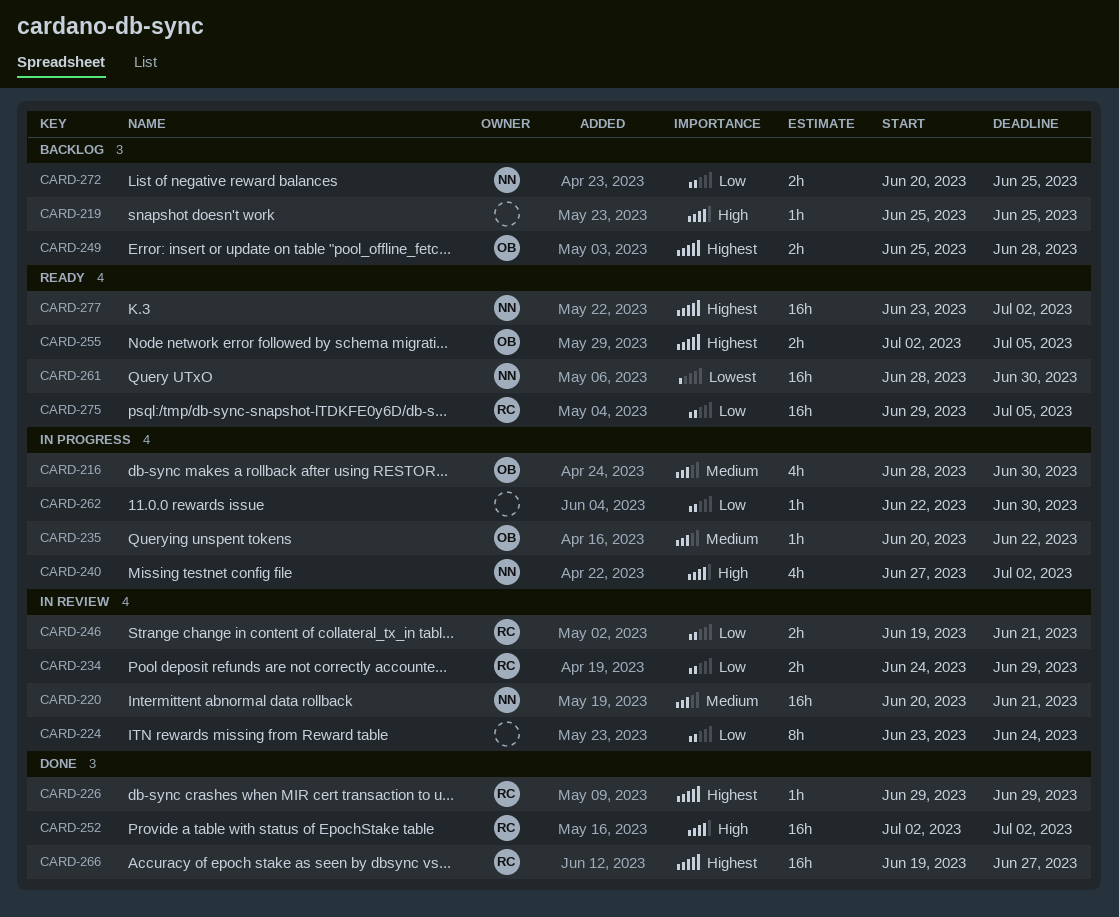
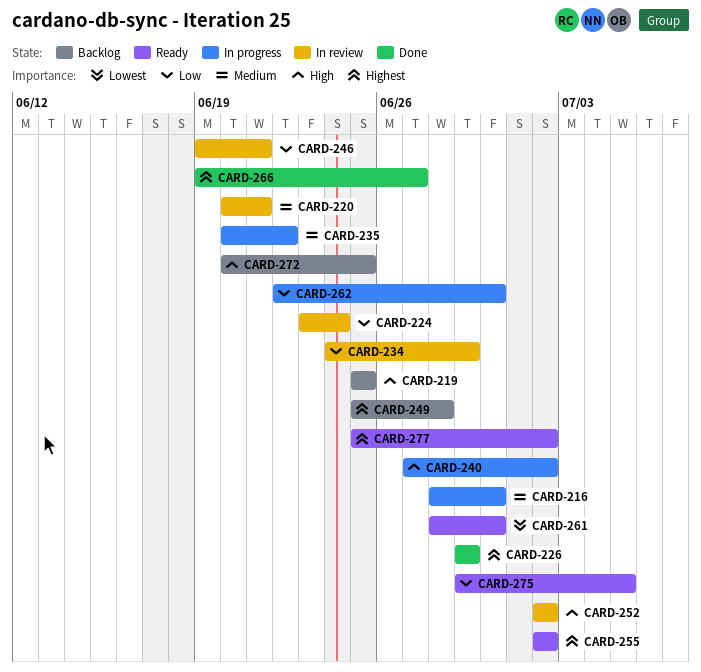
CARD-252, status: Done -> In review
CARD-255, due: Jul 5 -> Jul 2
CARD-272, priority: Low -> High
CARD-277, start: Jun 23 -> Jun 25

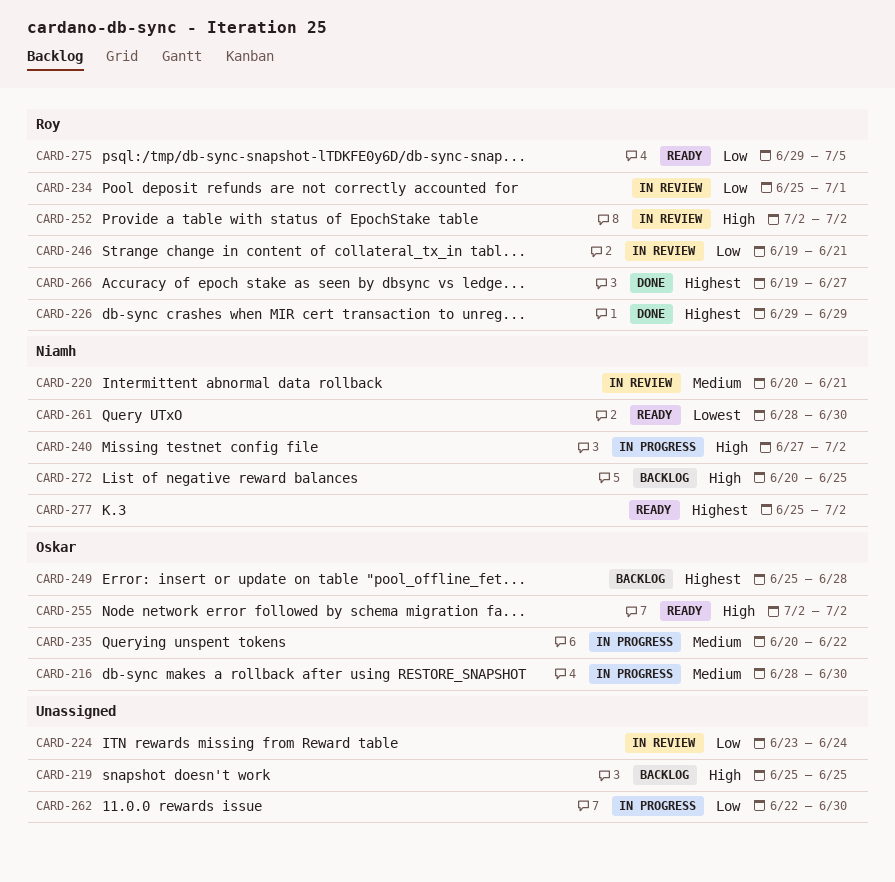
CARD-234, start: Jun 24 -> Jun 25
CARD-234, due: Jun 29 -> Jul 1
CARD-255, priority: Highest -> High

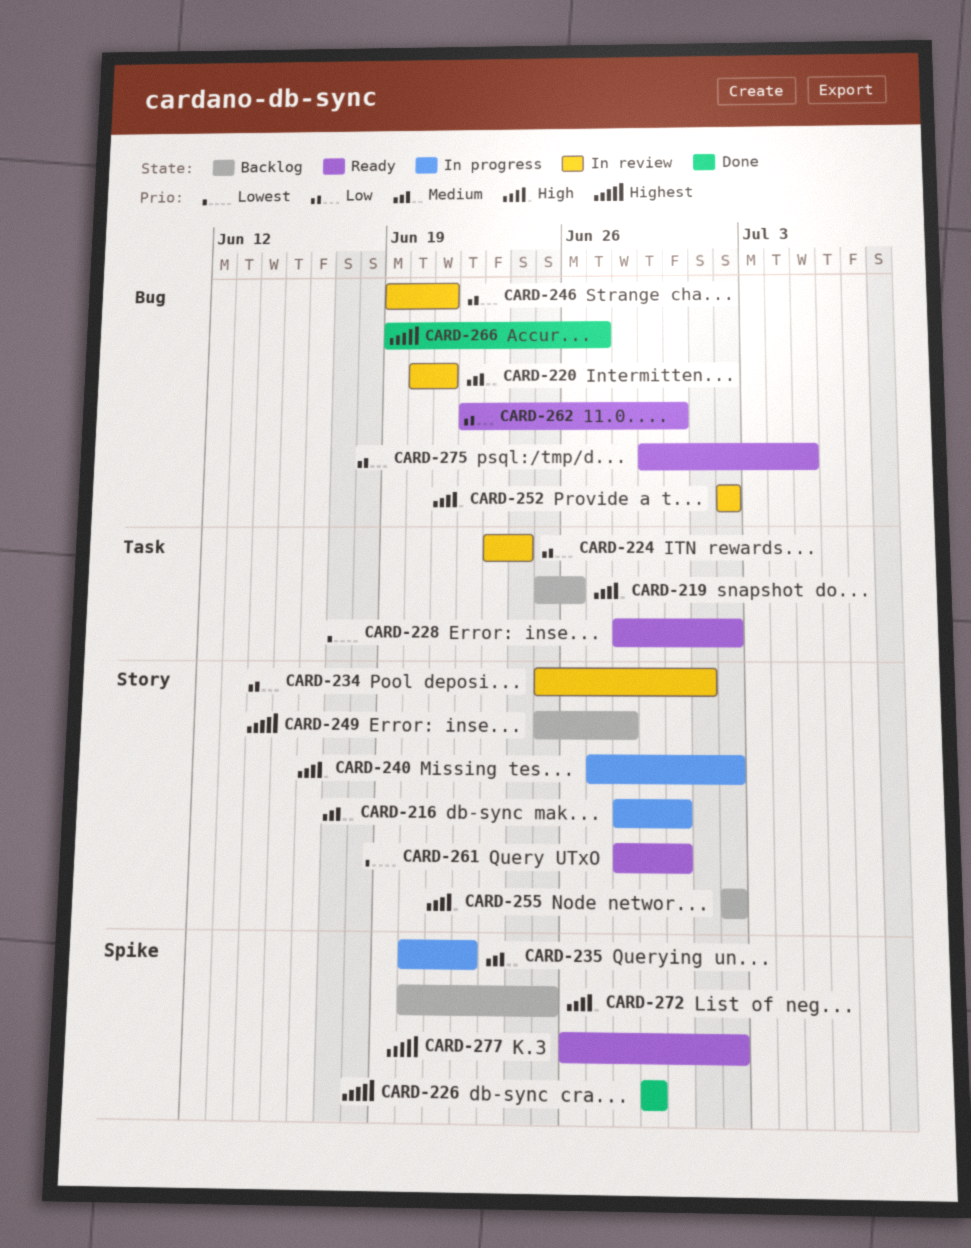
CARD-219, due: Jun 25 -> Jun 26
CARD-228: none -> present
CARD-255, status: Ready -> Backlog
CARD-262, status: In progress -> Ready
CARD-277, start: Jun 25 -> Jun 26

